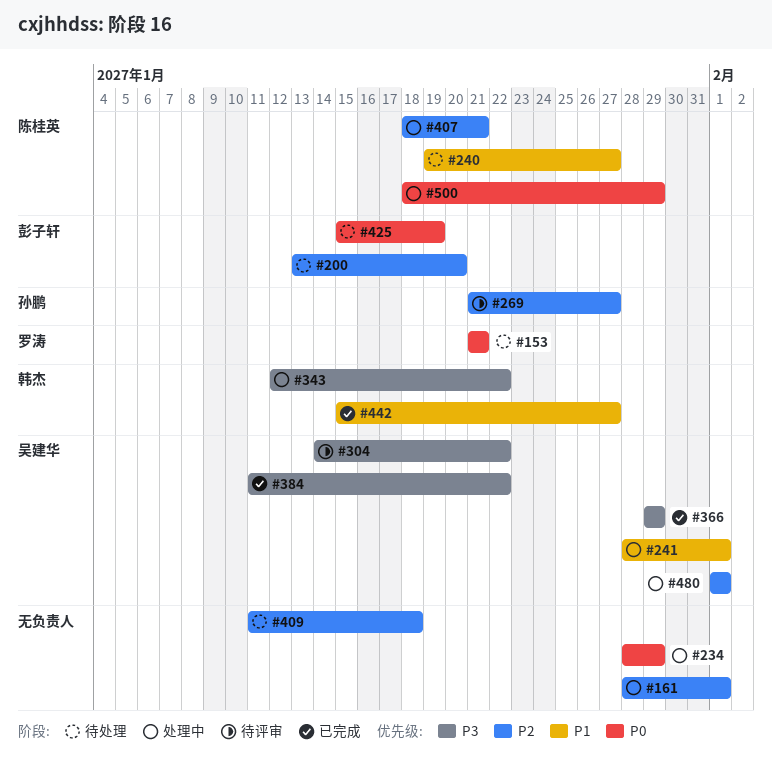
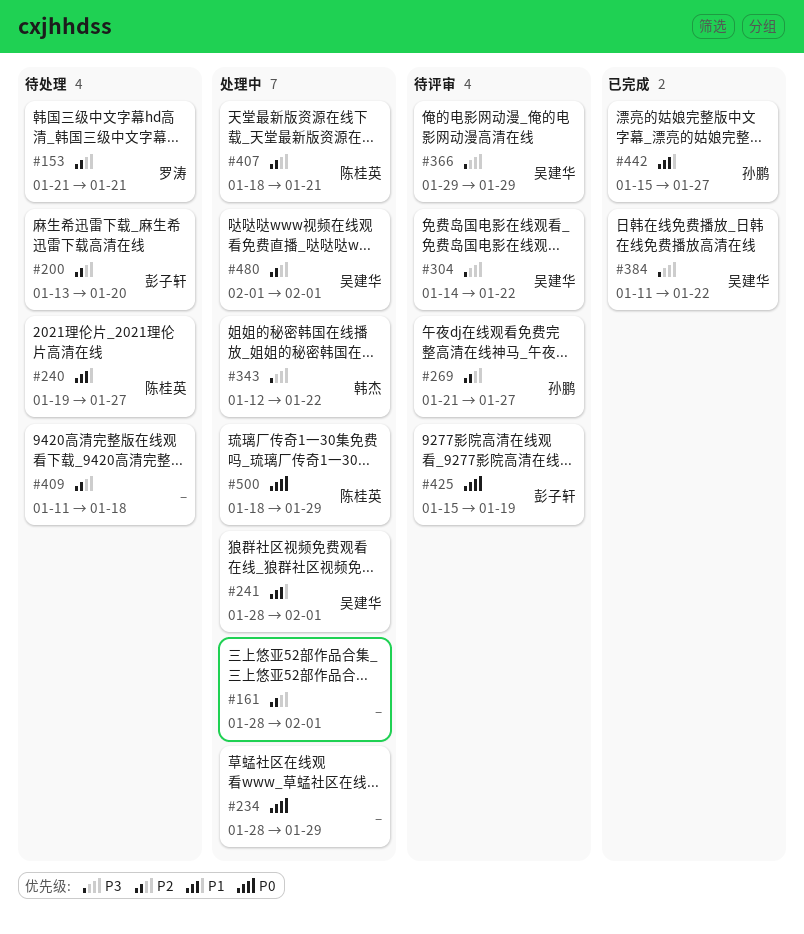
#153, priority: P0 -> P2
#366, status: 已完成 -> 待评审
#425, status: 待处理 -> 待评审
#442, owner: 韩杰 -> 孙鹏

